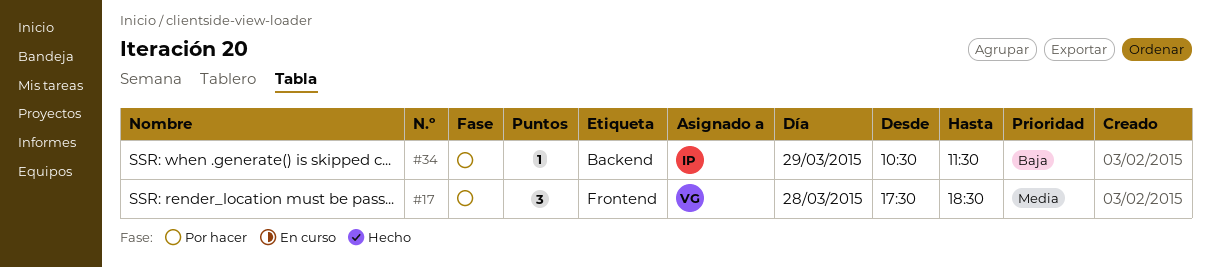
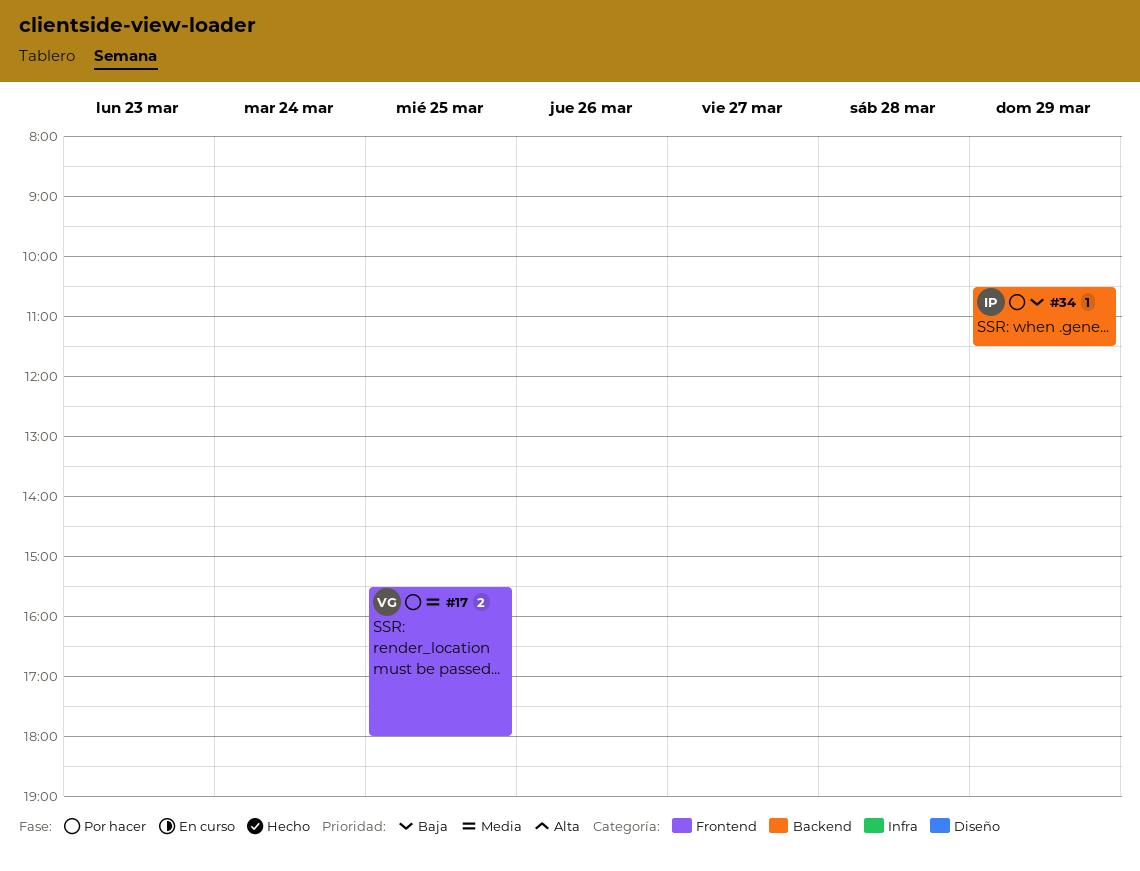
#17, estimate: 3 -> 2
#17, day: Mar 28 -> Mar 25
#17, begins: 17:30 -> 15:30
#17, ends: 18:30 -> 18:00

